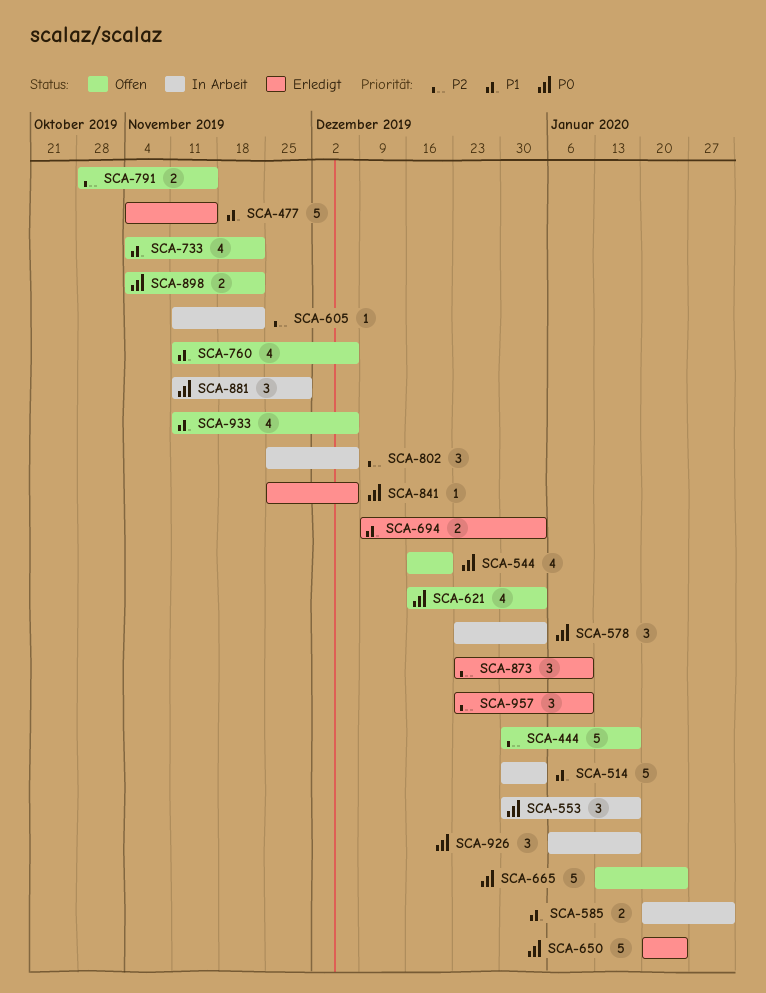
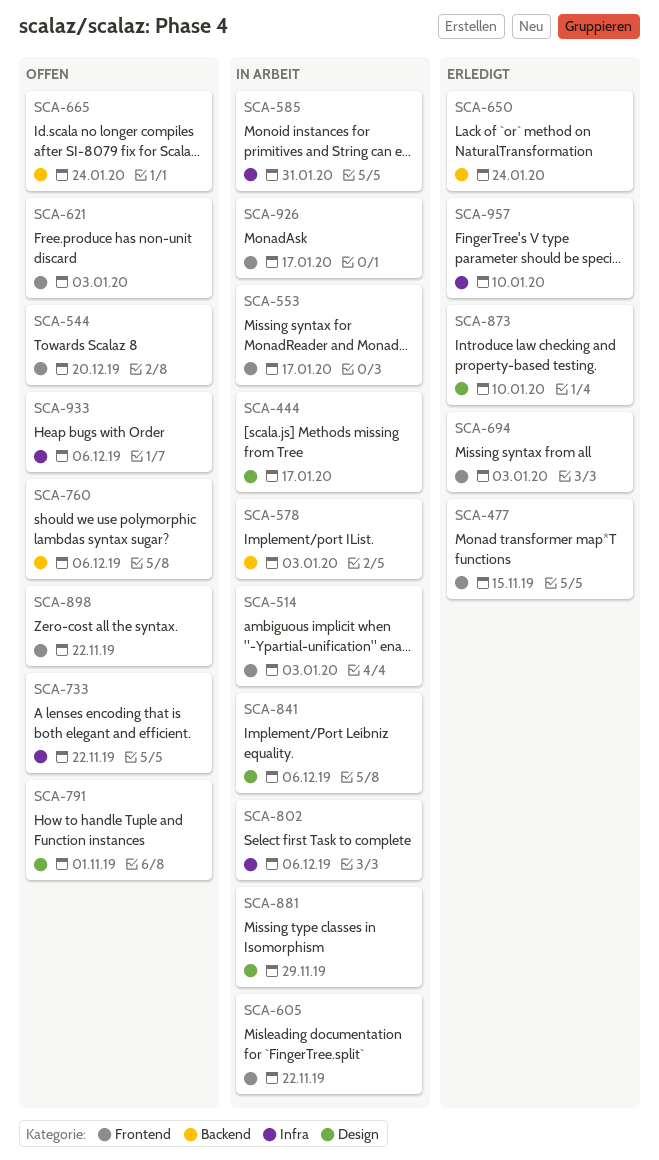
SCA-444, status: Offen -> In Arbeit
SCA-791, due: Nov 15 -> Nov 1
SCA-841, status: Erledigt -> In Arbeit

